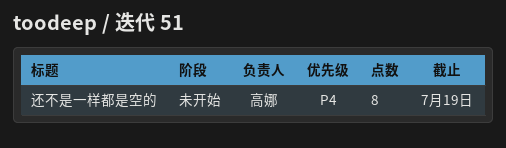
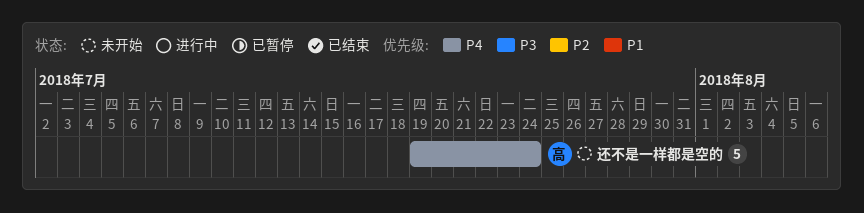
还不是一样都是空的, estimate: 8 -> 5
还不是一样都是空的, due: Jul 19 -> Jul 24

